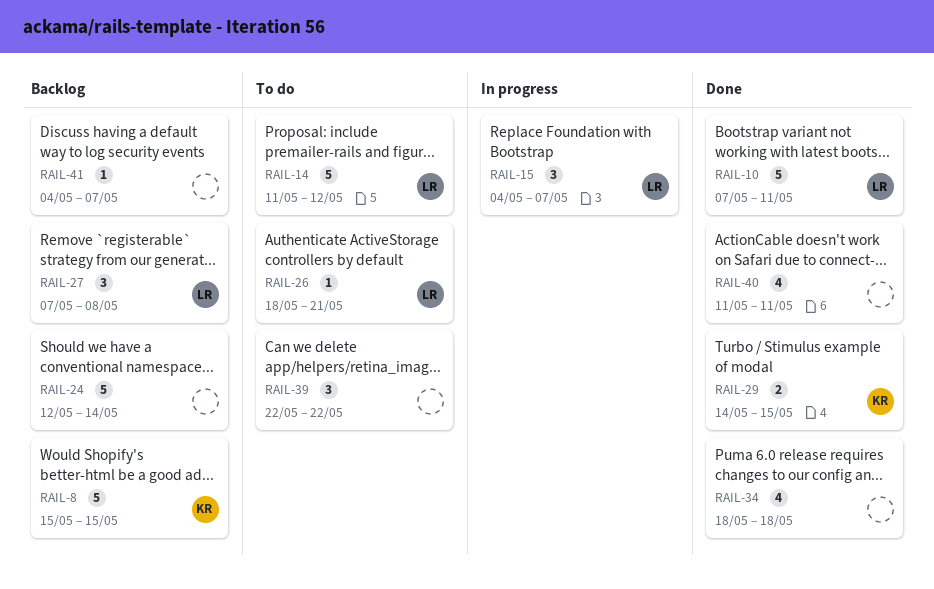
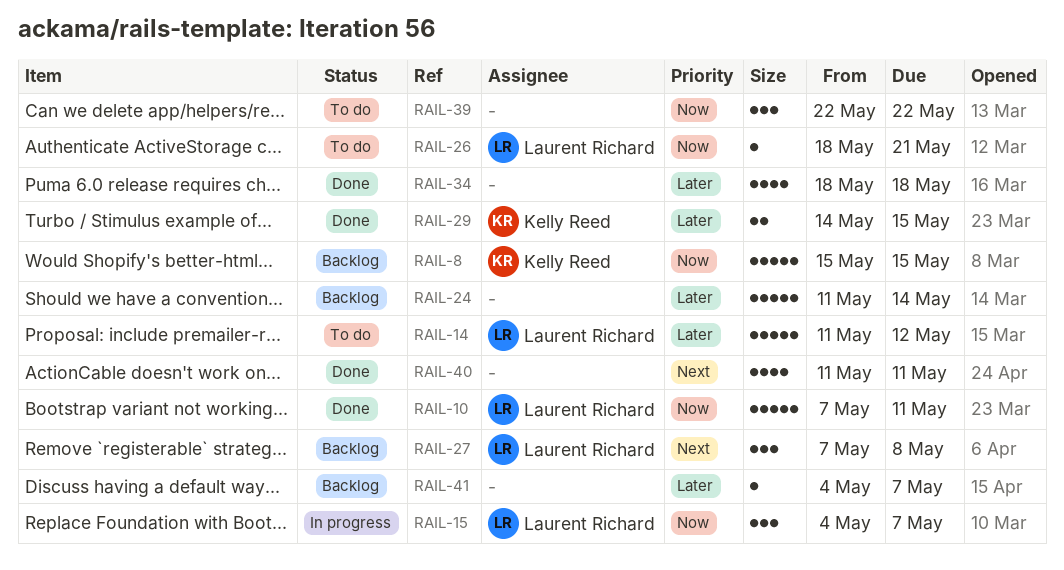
RAIL-24, start: May 12 -> May 11

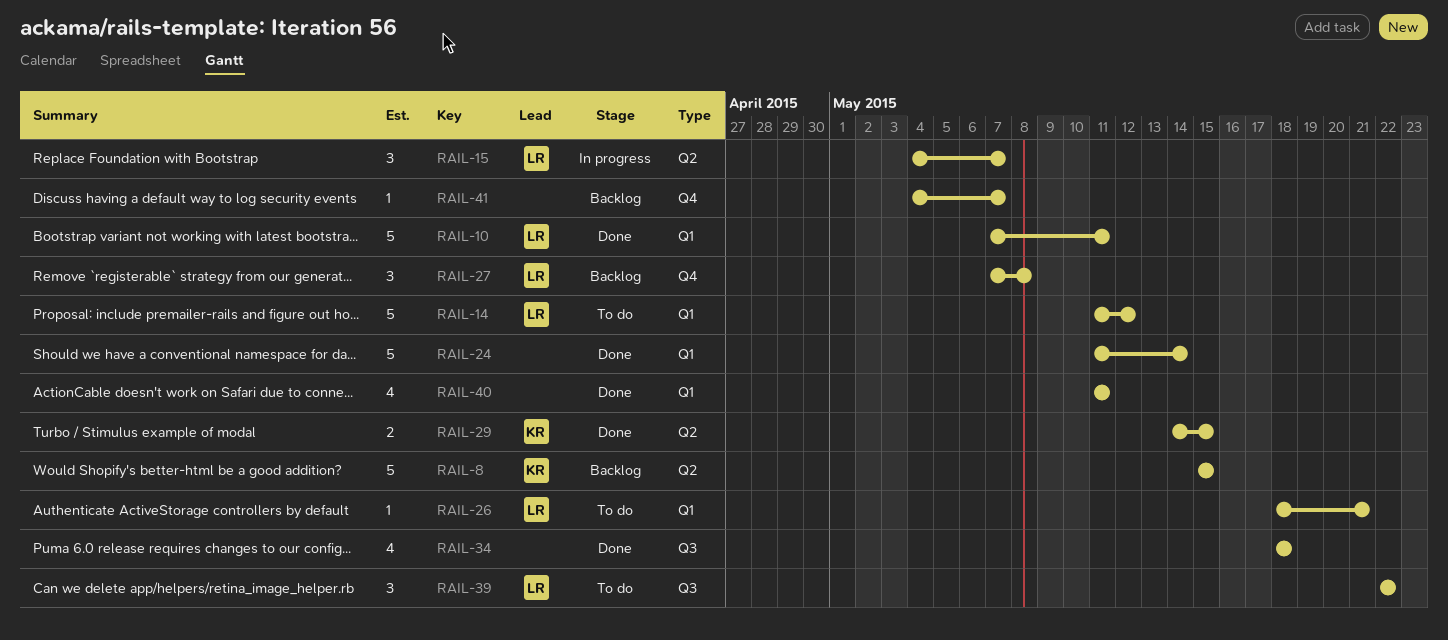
RAIL-24, status: Backlog -> Done
RAIL-39, owner: none -> Laurent Richard

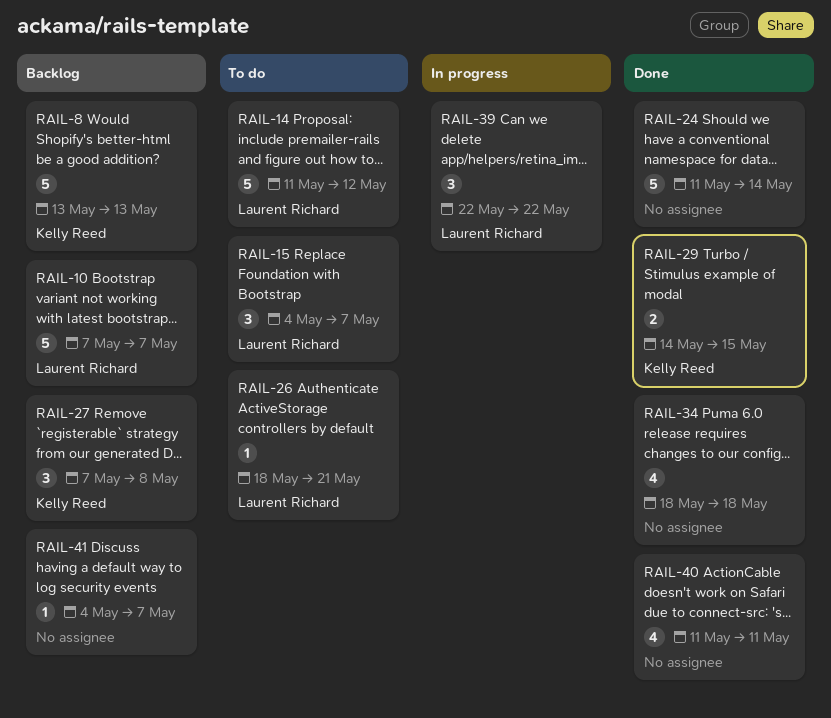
RAIL-8, start: May 15 -> May 13
RAIL-8, due: May 15 -> May 13
RAIL-10, status: Done -> Backlog
RAIL-10, due: May 11 -> May 7
RAIL-15, status: In progress -> To do
RAIL-27, owner: Laurent Richard -> Kelly Reed
RAIL-39, status: To do -> In progress

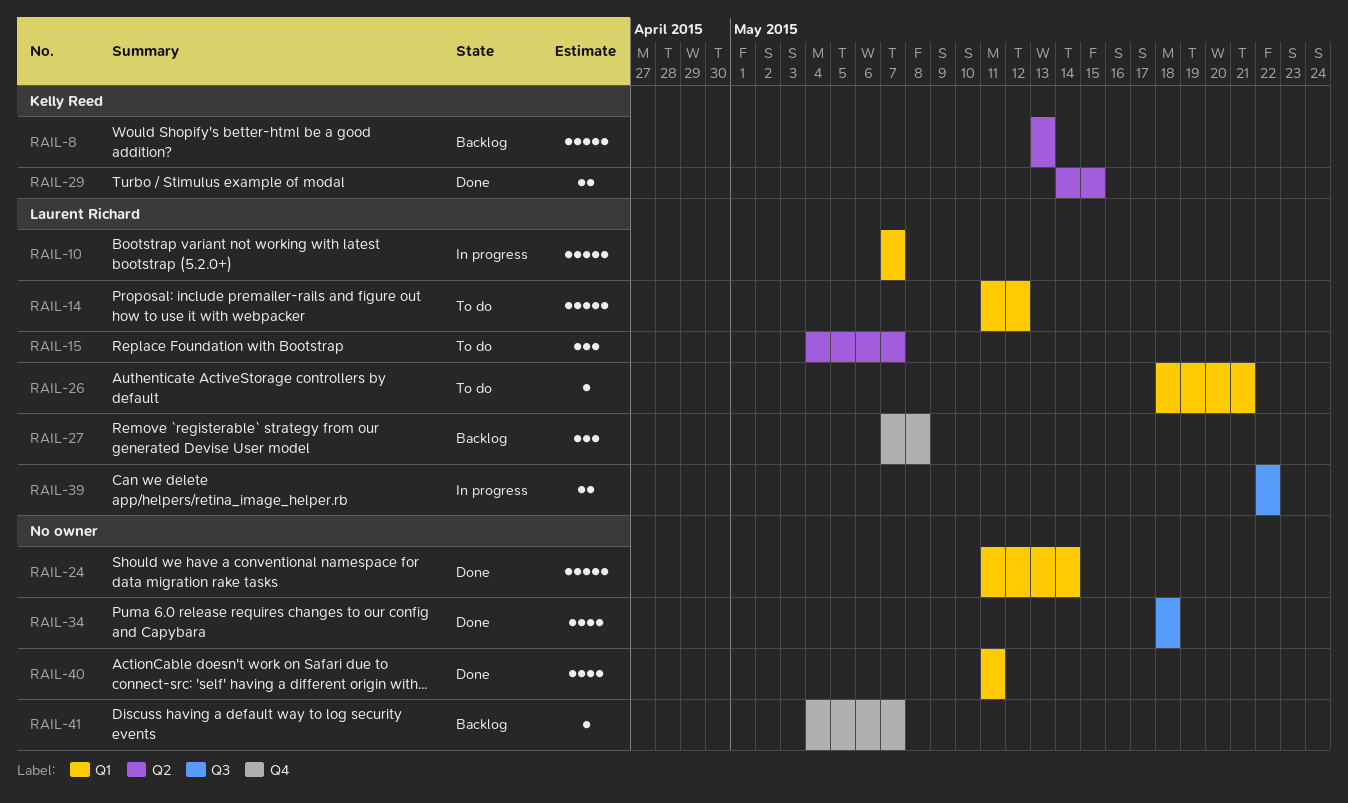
RAIL-10, status: Backlog -> In progress
RAIL-27, owner: Kelly Reed -> Laurent Richard
RAIL-39, estimate: 3 -> 2

